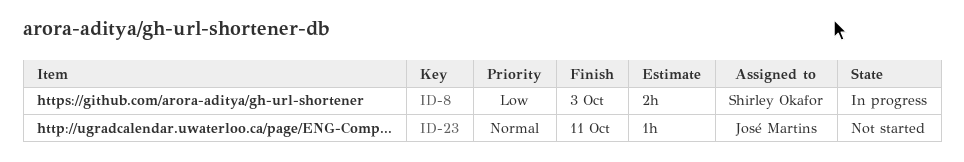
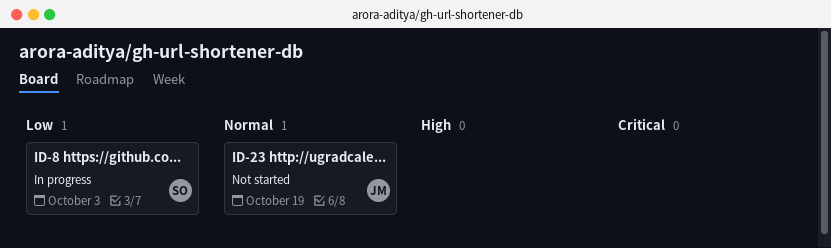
ID-23, due: Oct 11 -> Oct 19

